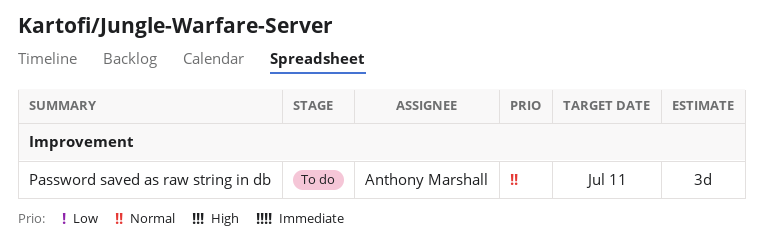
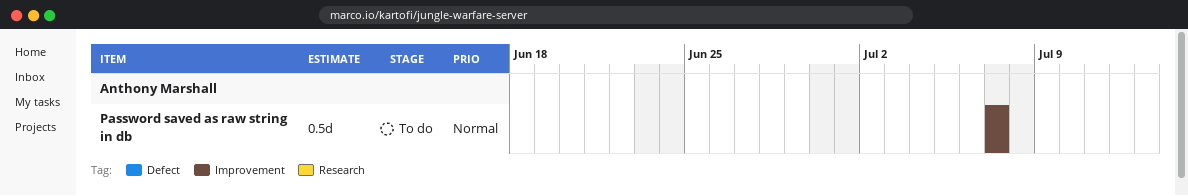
Password saved as raw string in db, estimate: 3d -> 0.5d
Password saved as raw string in db, due: Jul 11 -> Jul 7

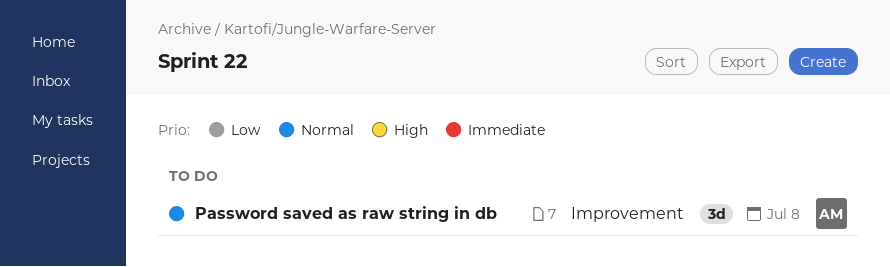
Password saved as raw string in db, estimate: 0.5d -> 3d
Password saved as raw string in db, due: Jul 7 -> Jul 8

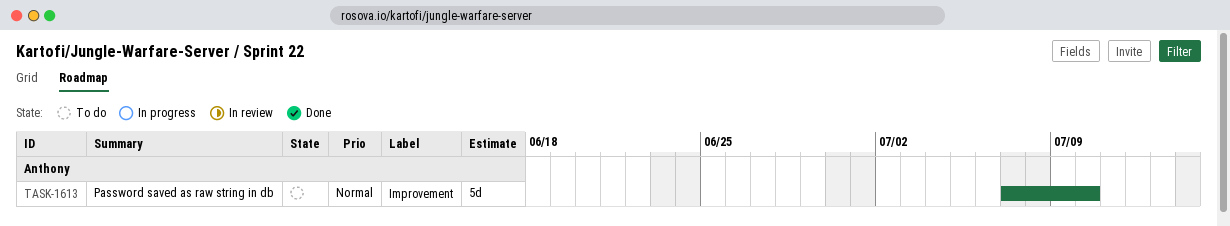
Password saved as raw string in db, estimate: 3d -> 5d
Password saved as raw string in db, due: Jul 8 -> Jul 10

